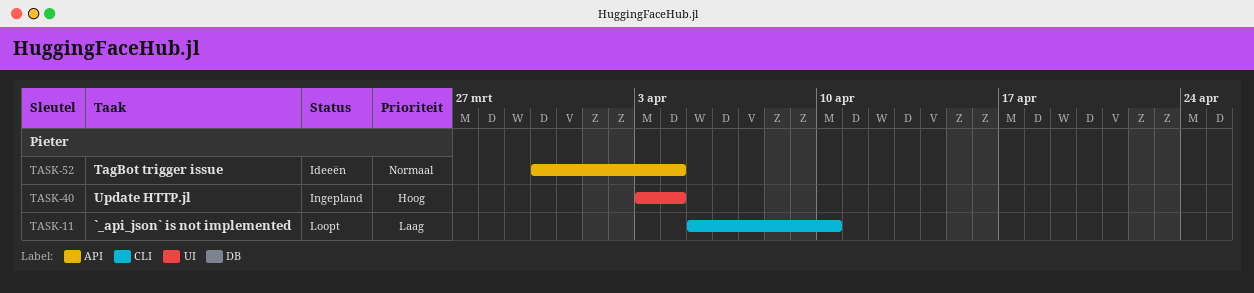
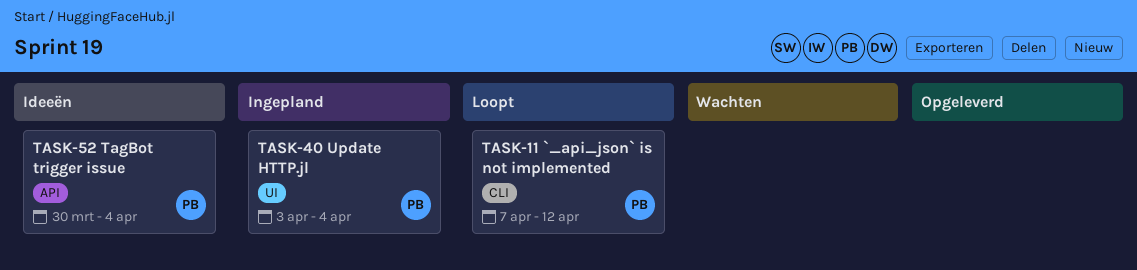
TASK-11, start: Apr 5 -> Apr 7
TASK-11, due: Apr 10 -> Apr 12

